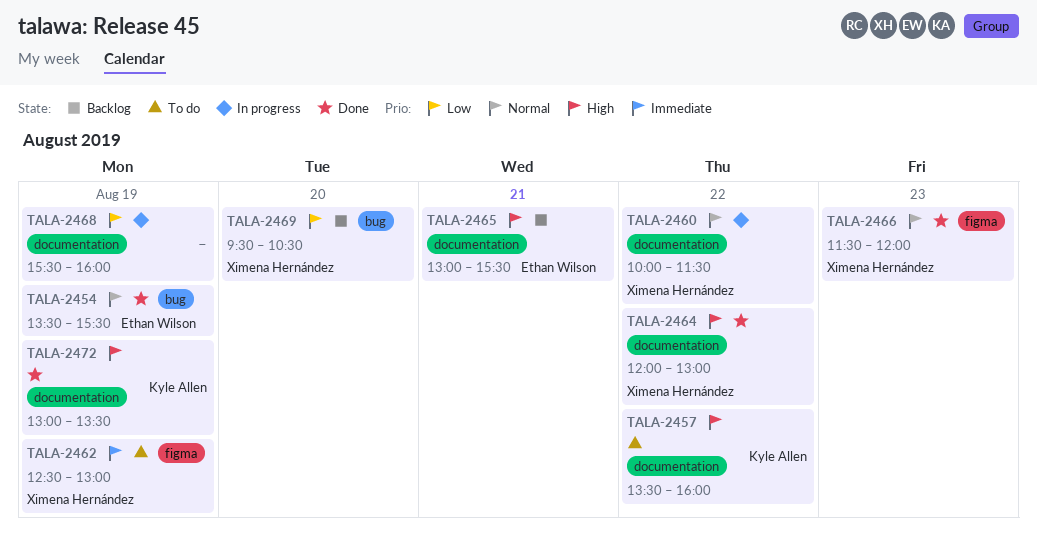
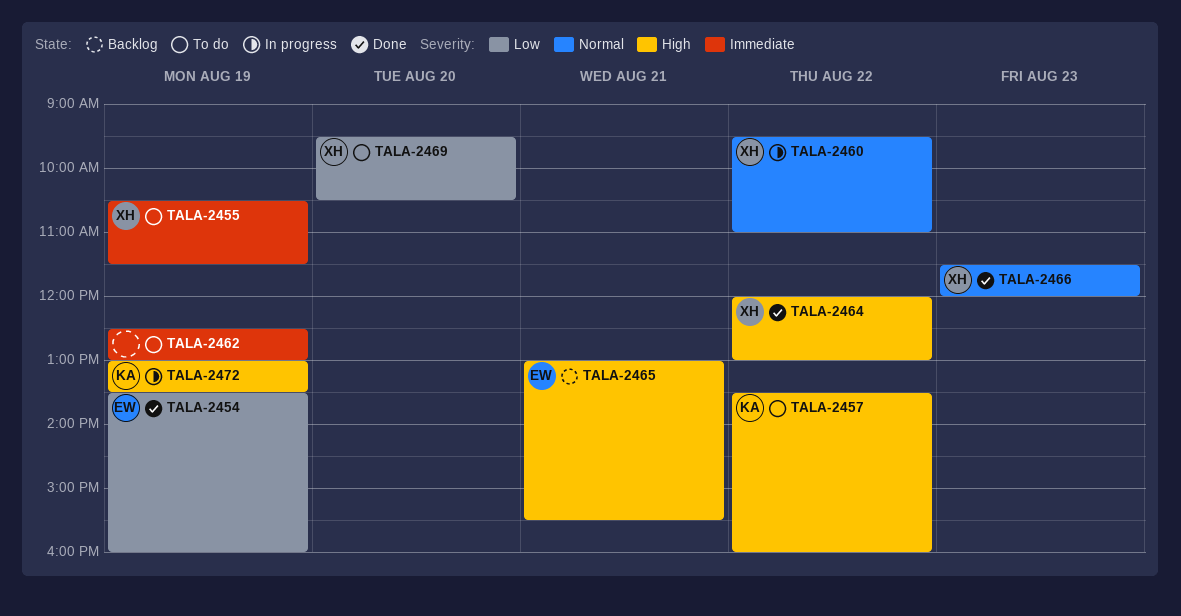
TALA-2454, priority: Normal -> Low
TALA-2454, ends: 15:30 -> 16:00
TALA-2455: none -> present
TALA-2460, begins: 10:00 -> 09:30
TALA-2460, ends: 11:30 -> 11:00
TALA-2462, owner: Ximena Hernández -> none
TALA-2468: present -> none
TALA-2469, status: Backlog -> To do
TALA-2472, status: Done -> In progress

